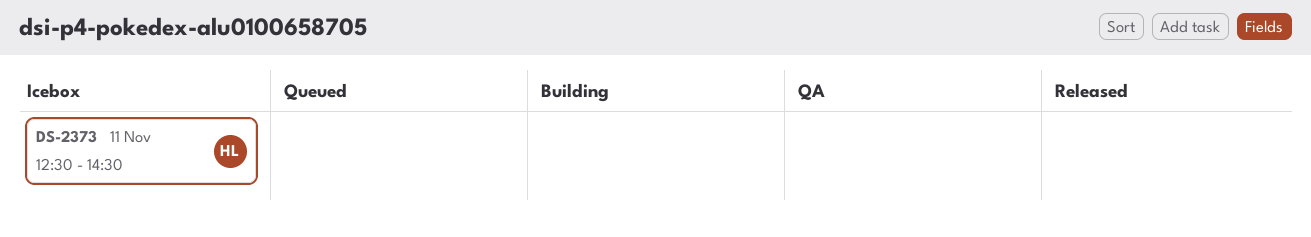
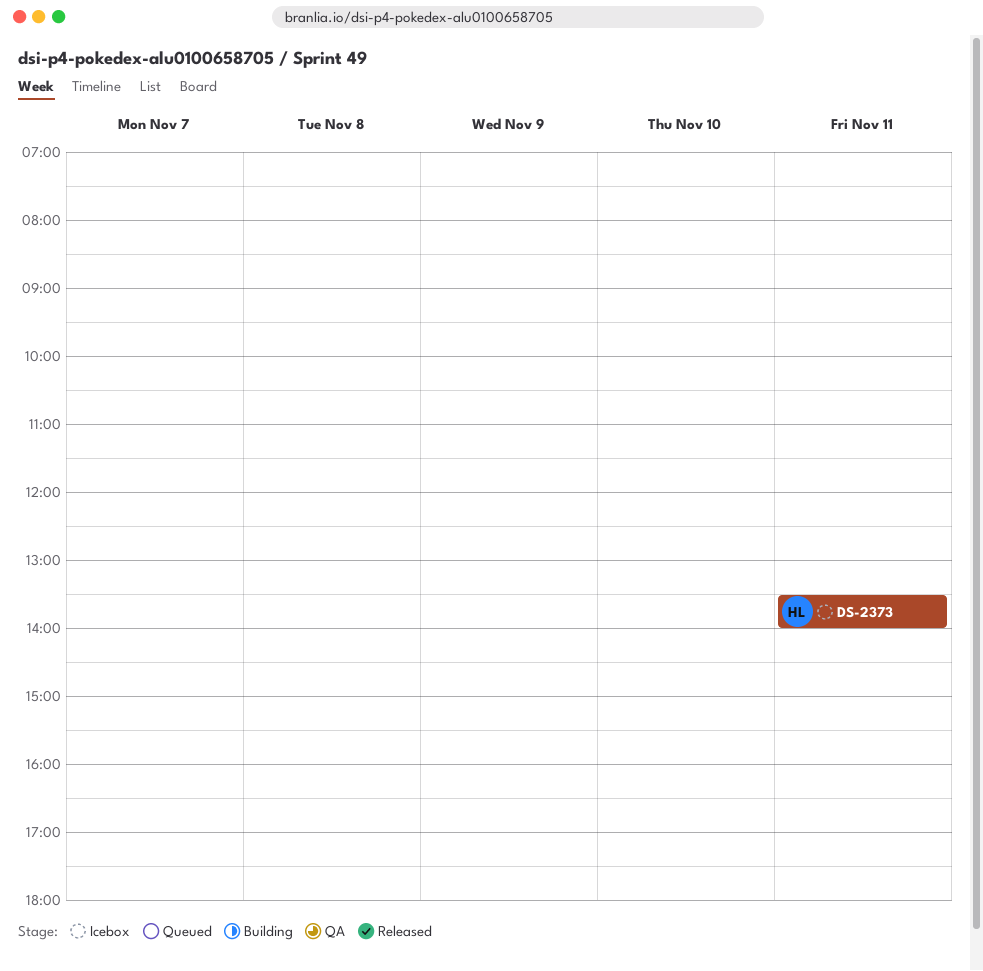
DS-2373, begins: 12:30 -> 13:30
DS-2373, ends: 14:30 -> 14:00

